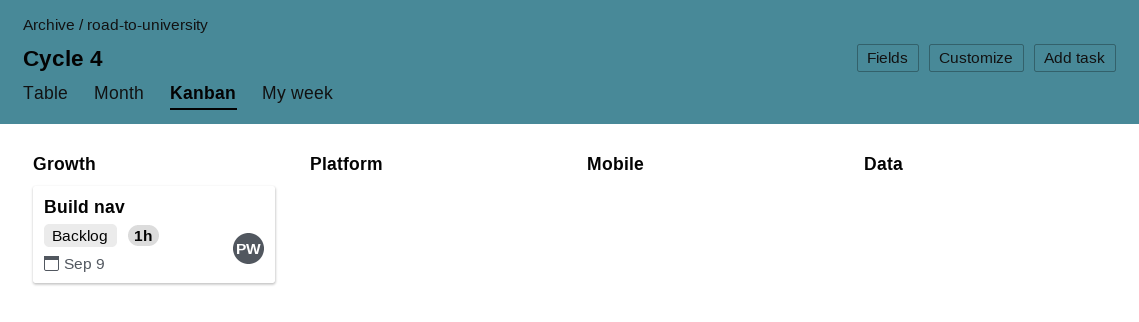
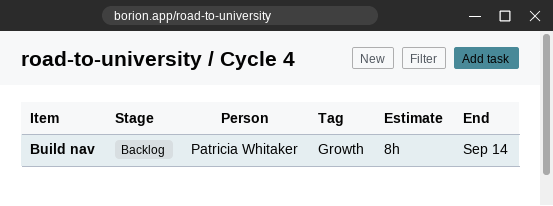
Build nav, estimate: 1h -> 8h
Build nav, due: Sep 9 -> Sep 14

